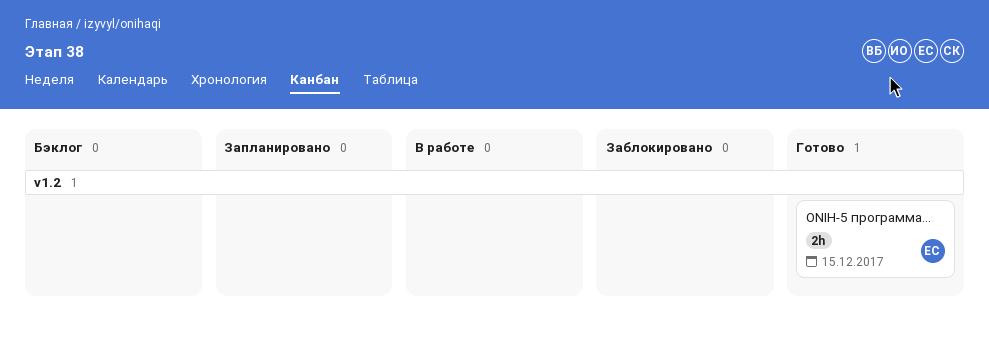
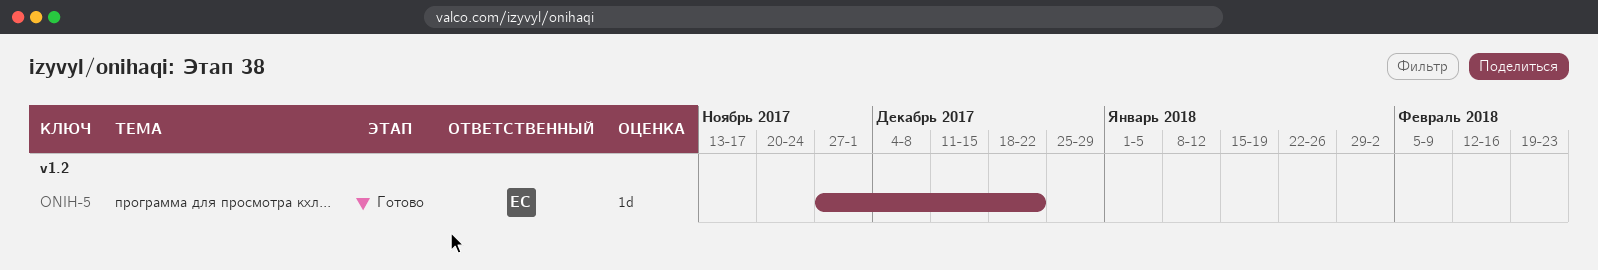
ONIH-5, estimate: 2h -> 1d
ONIH-5, due: Dec 15 -> Dec 22

